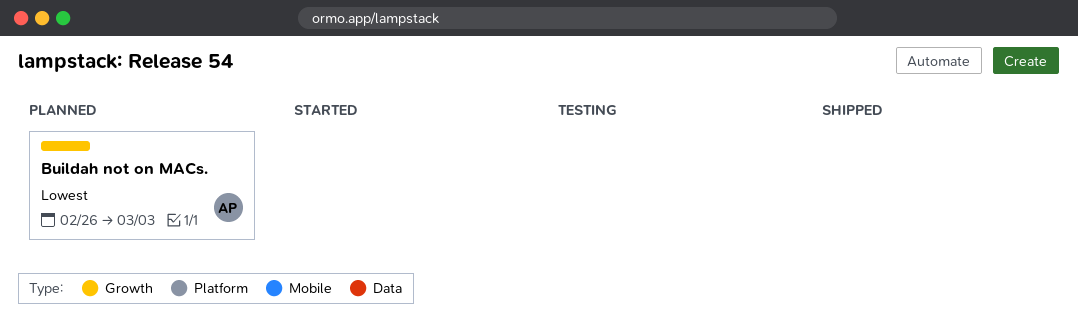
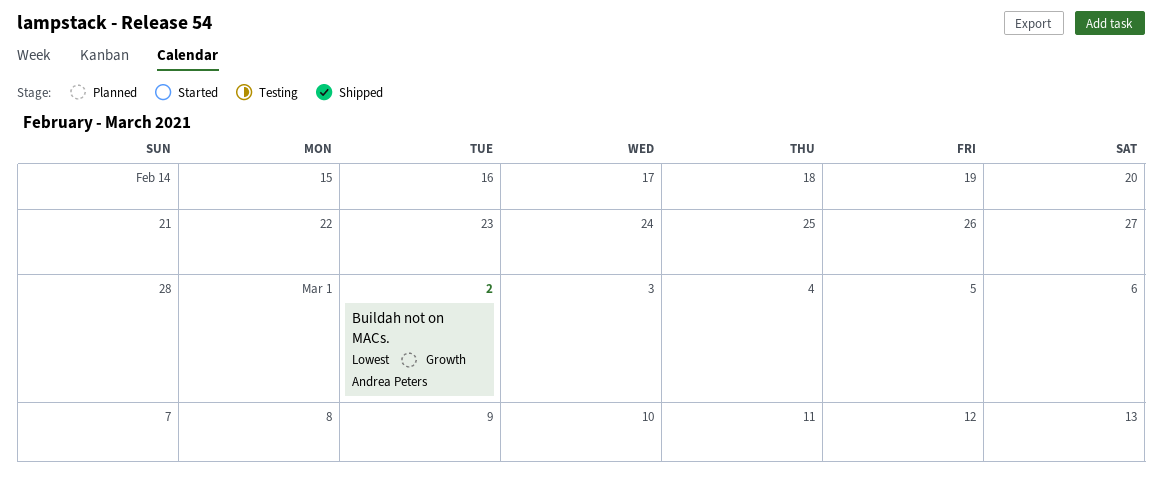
Buildah not on MACs., due: Mar 3 -> Mar 2

